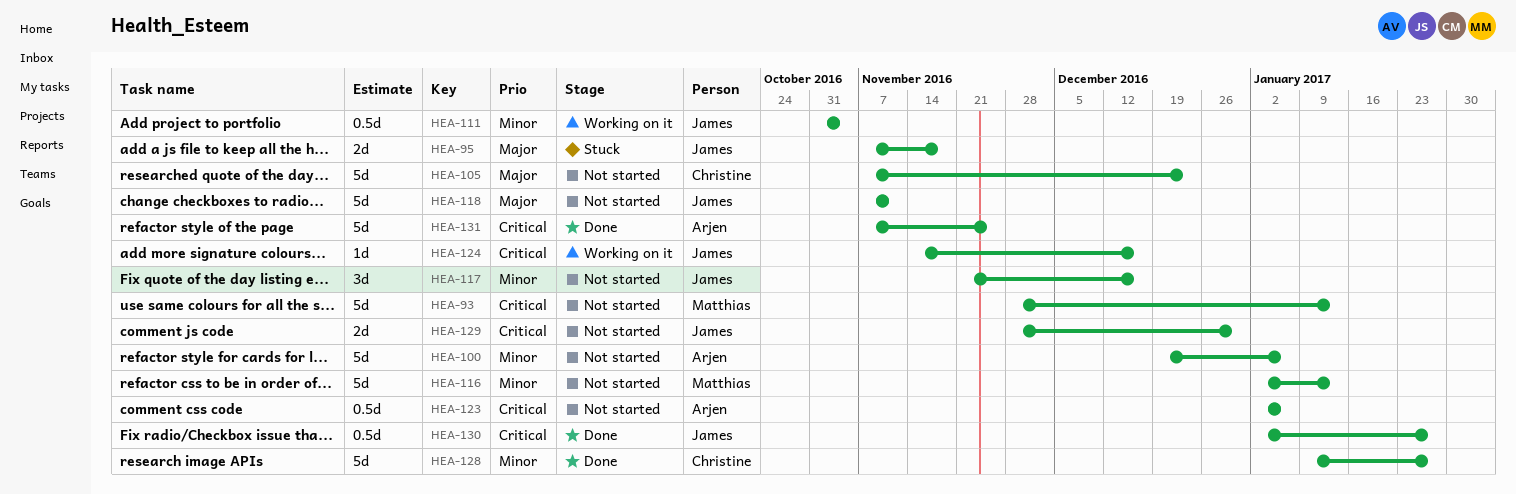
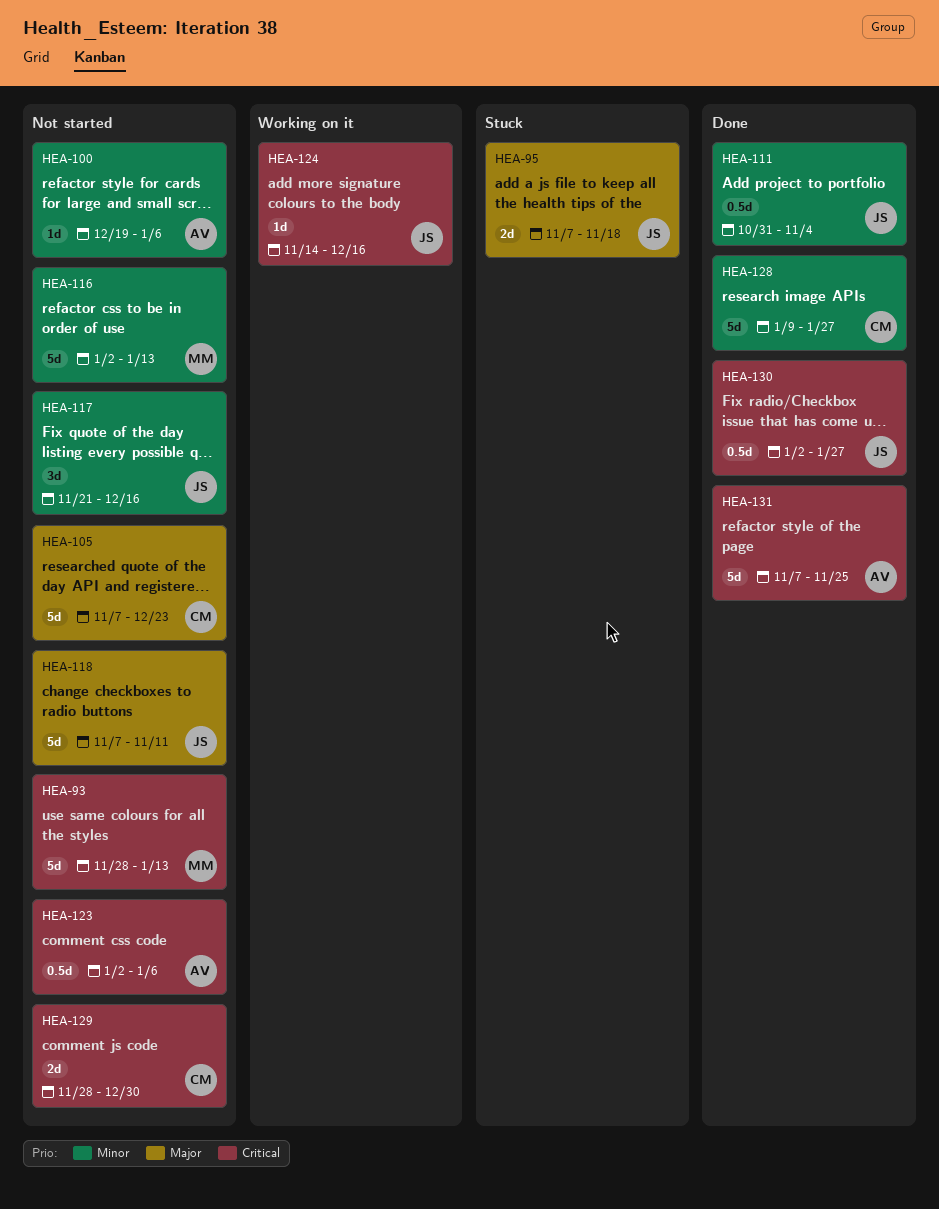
HEA-100, estimate: 5d -> 1d
HEA-111, status: Working on it -> Done
HEA-129, owner: James -> Christine

